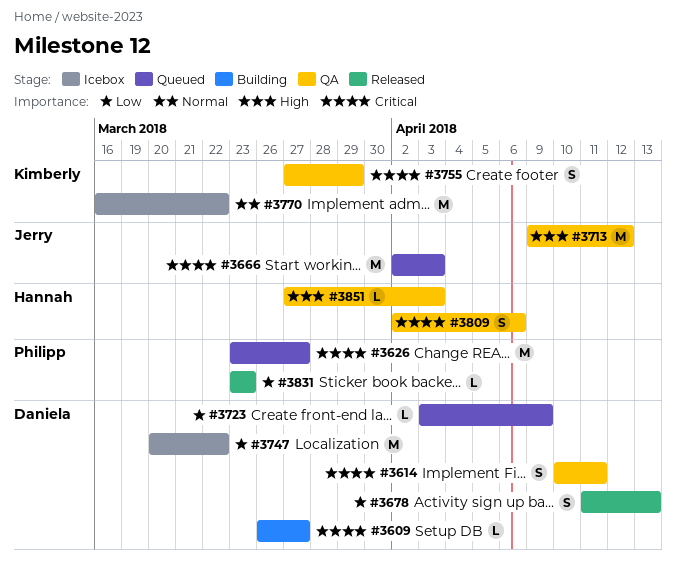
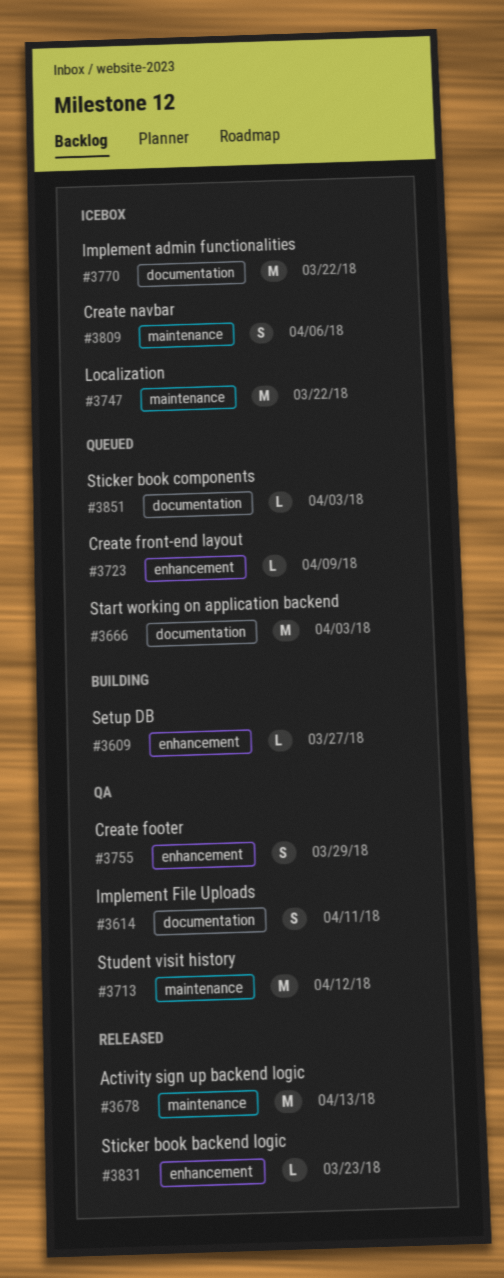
#3626: present -> none
#3678, estimate: S -> M
#3809, status: QA -> Icebox
#3851, status: QA -> Queued

